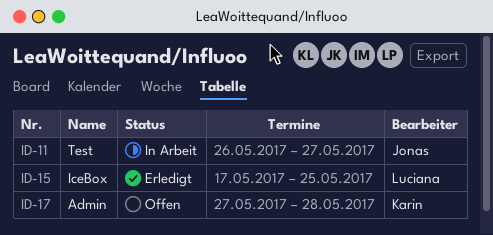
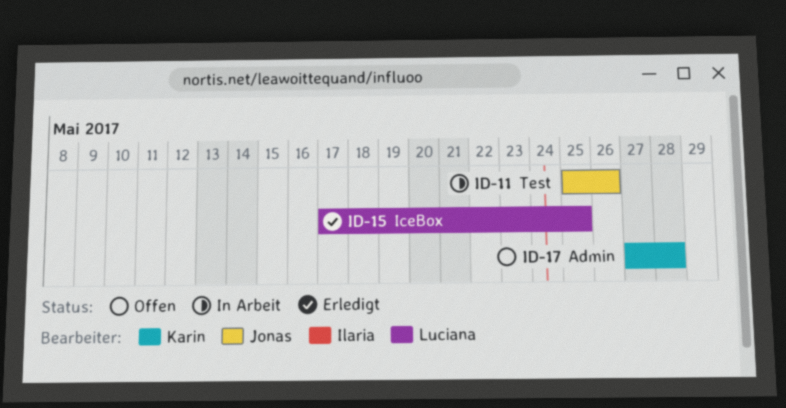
ID-11, start: May 26 -> May 25
ID-11, due: May 27 -> May 26

